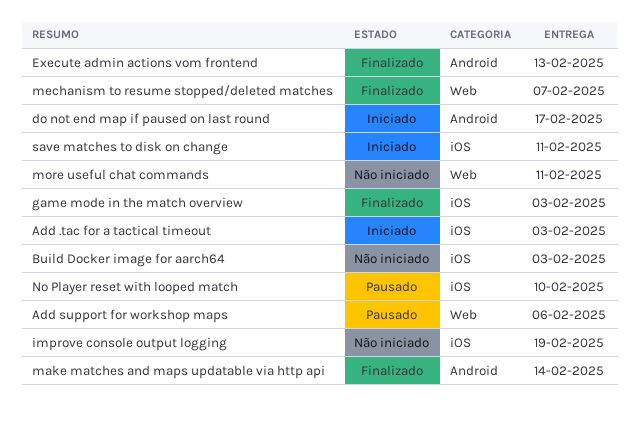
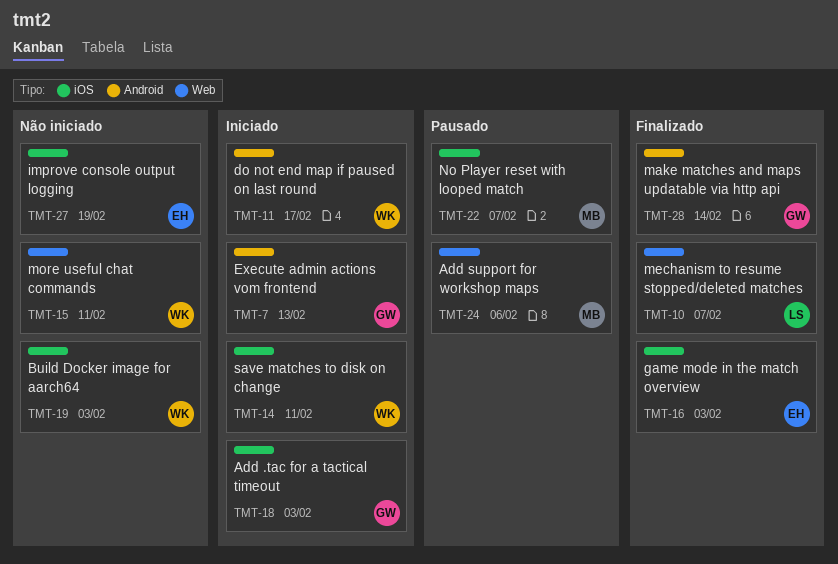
Execute admin actions vom frontend, status: Finalizado -> Iniciado
No Player reset with looped match, due: Feb 10 -> Feb 7

